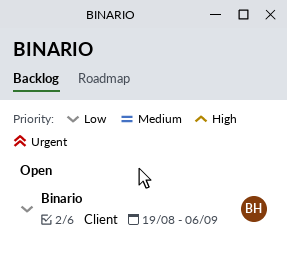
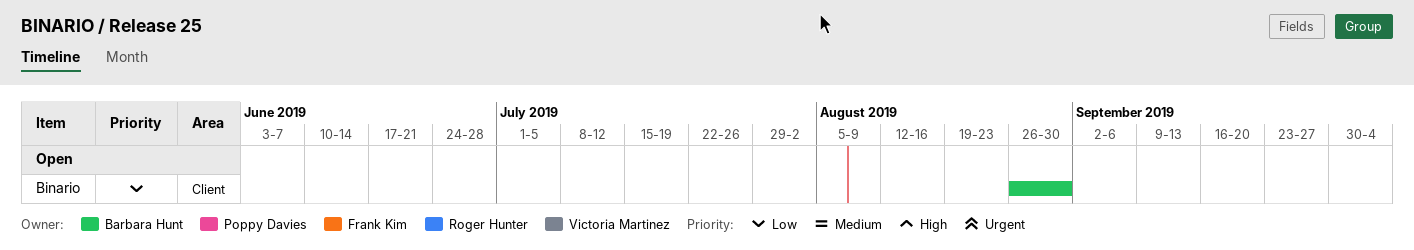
Binario, start: Aug 19 -> Aug 26
Binario, due: Sep 6 -> Aug 30

